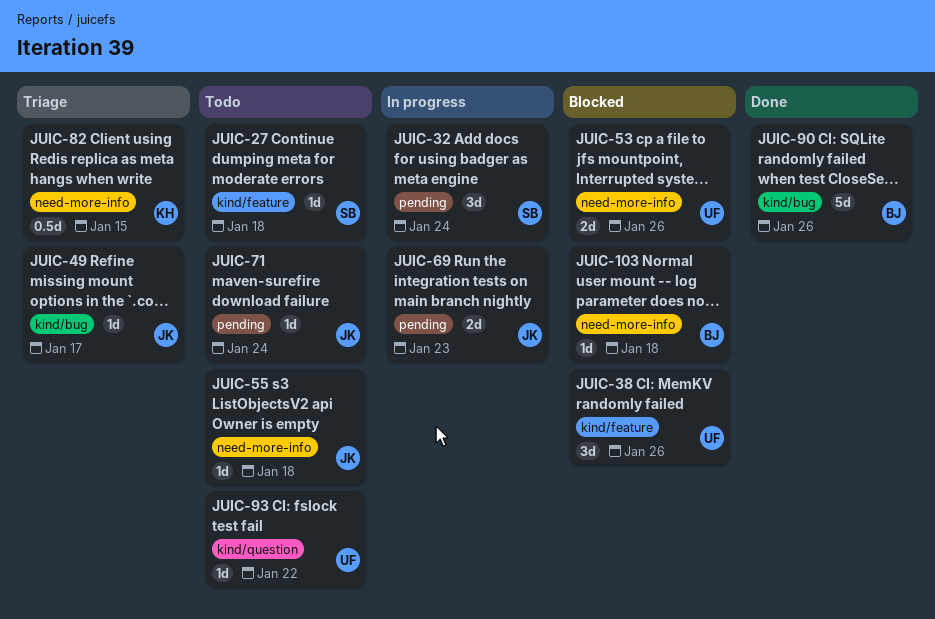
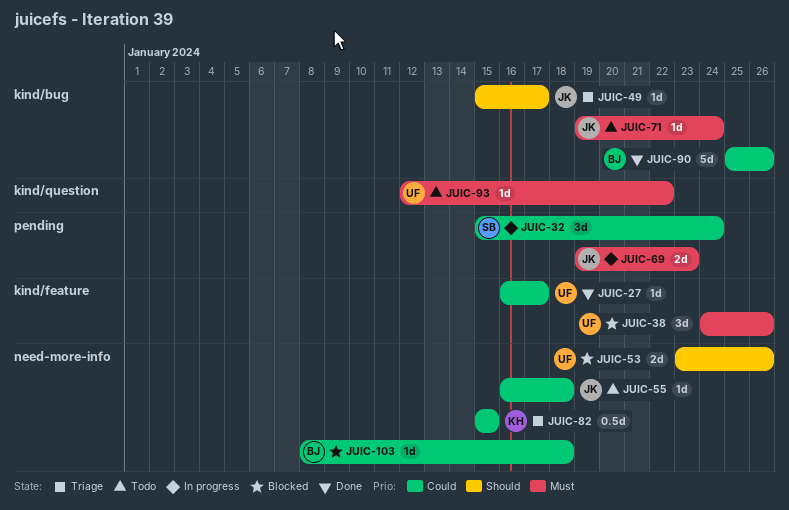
JUIC-27, status: Todo -> Done
JUIC-27, owner: SB -> UF
JUIC-27, due: Jan 18 -> Jan 17
JUIC-71, label: pending -> kind/bug

